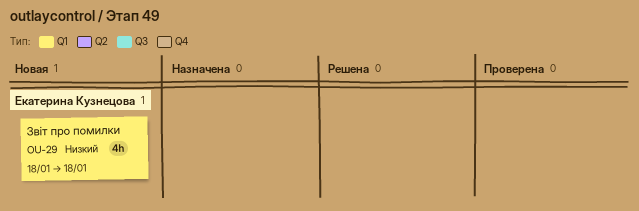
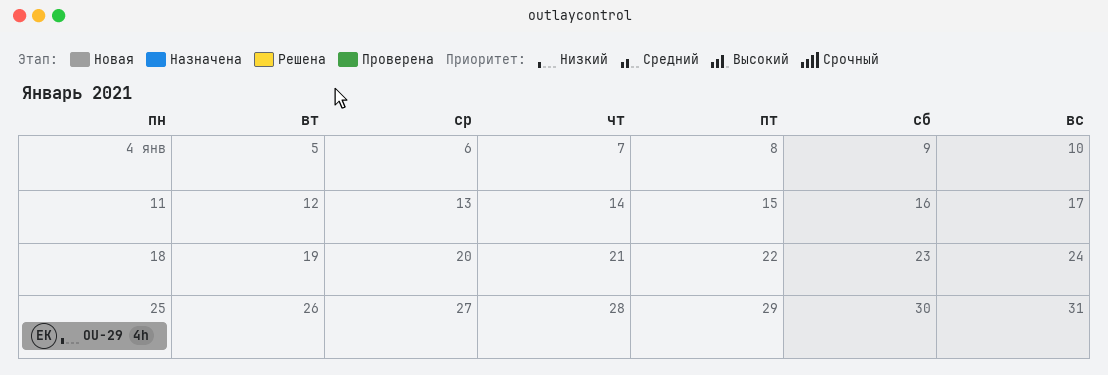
OU-29, start: Jan 18 -> Jan 25
OU-29, due: Jan 18 -> Jan 25

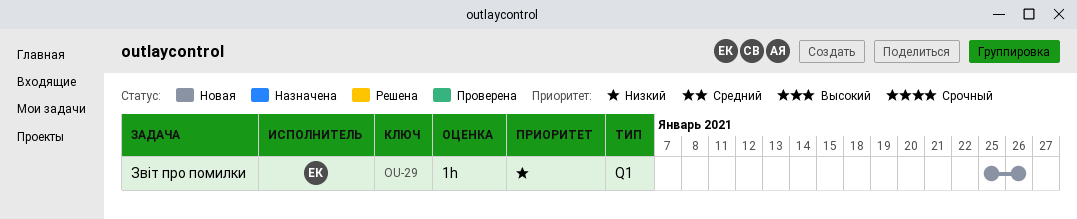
OU-29, estimate: 4h -> 1h
OU-29, due: Jan 25 -> Jan 26

